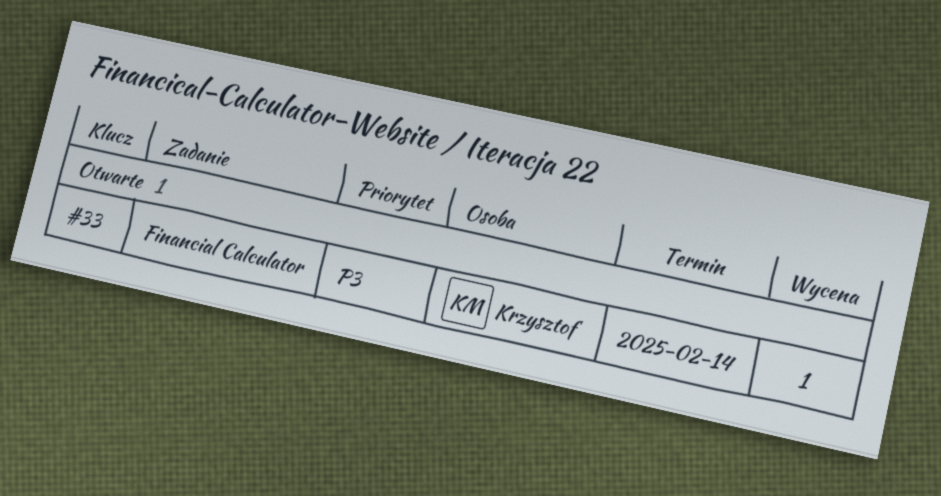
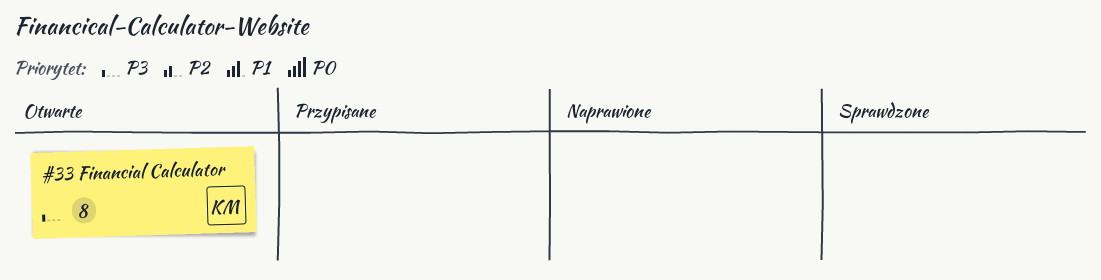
#33, estimate: 1 -> 8

